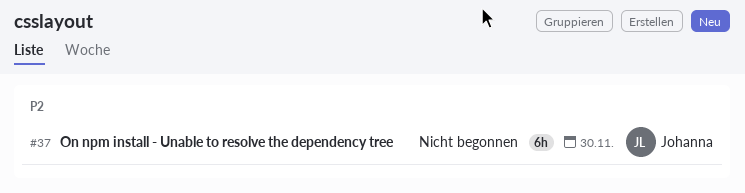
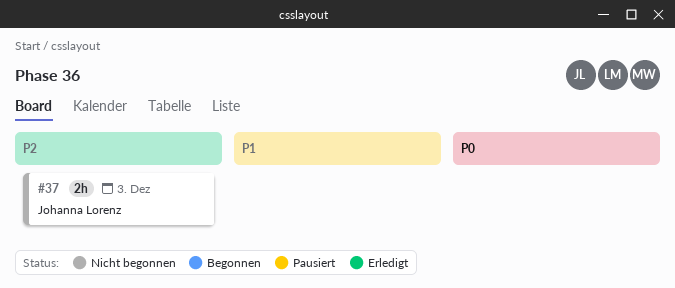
#37, estimate: 6h -> 2h
#37, due: Nov 30 -> Dec 3

